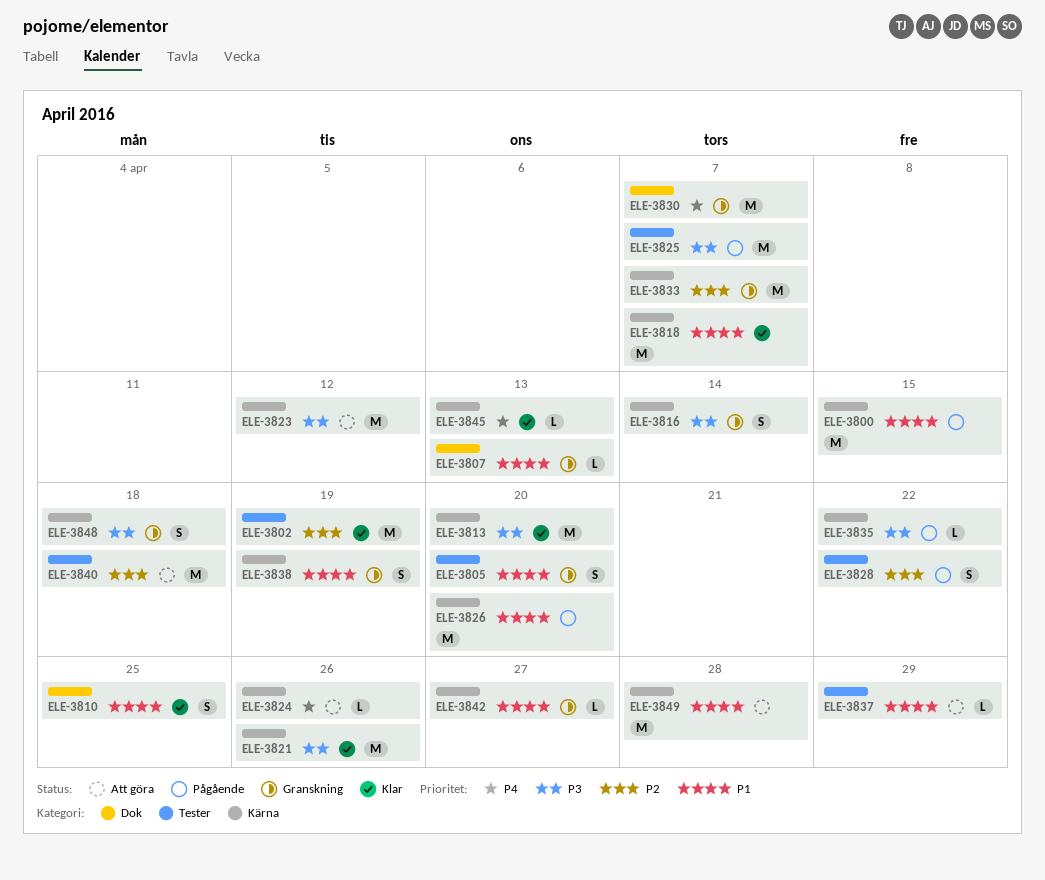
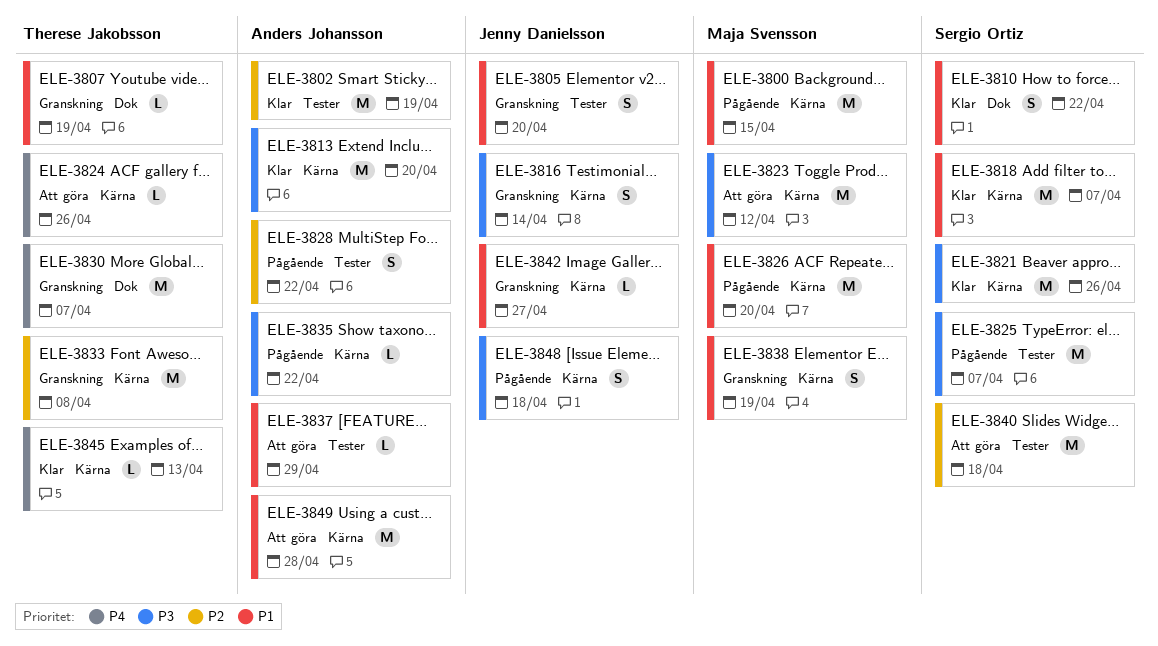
ELE-3807, due: Apr 13 -> Apr 19
ELE-3810, due: Apr 25 -> Apr 22
ELE-3833, due: Apr 7 -> Apr 8
ELE-3848, status: Granskning -> Pågående

